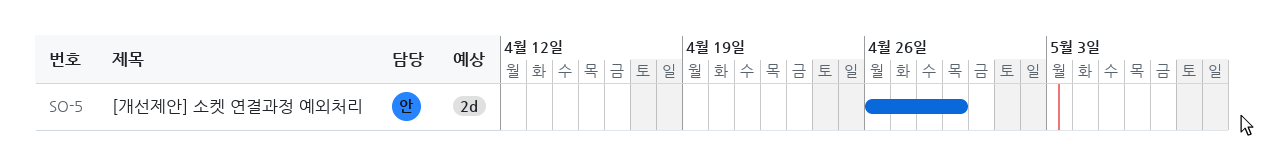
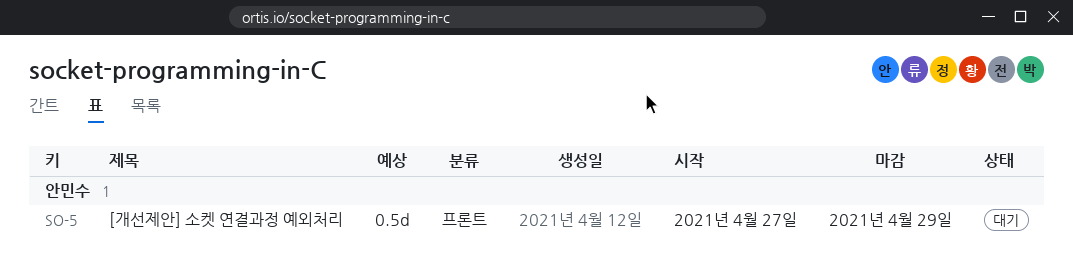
SO-5, estimate: 2d -> 0.5d
SO-5, start: Apr 26 -> Apr 27

